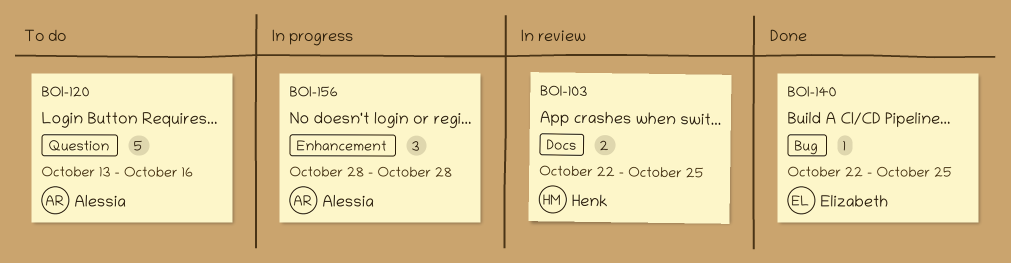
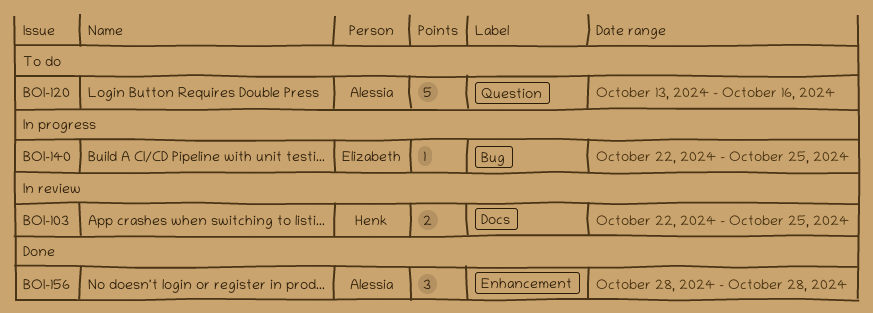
BOI-140, status: Done -> In progress
BOI-156, status: In progress -> Done

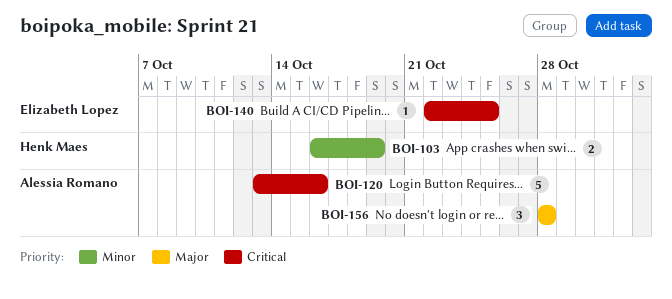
BOI-103, start: Oct 22 -> Oct 16
BOI-103, due: Oct 25 -> Oct 19

